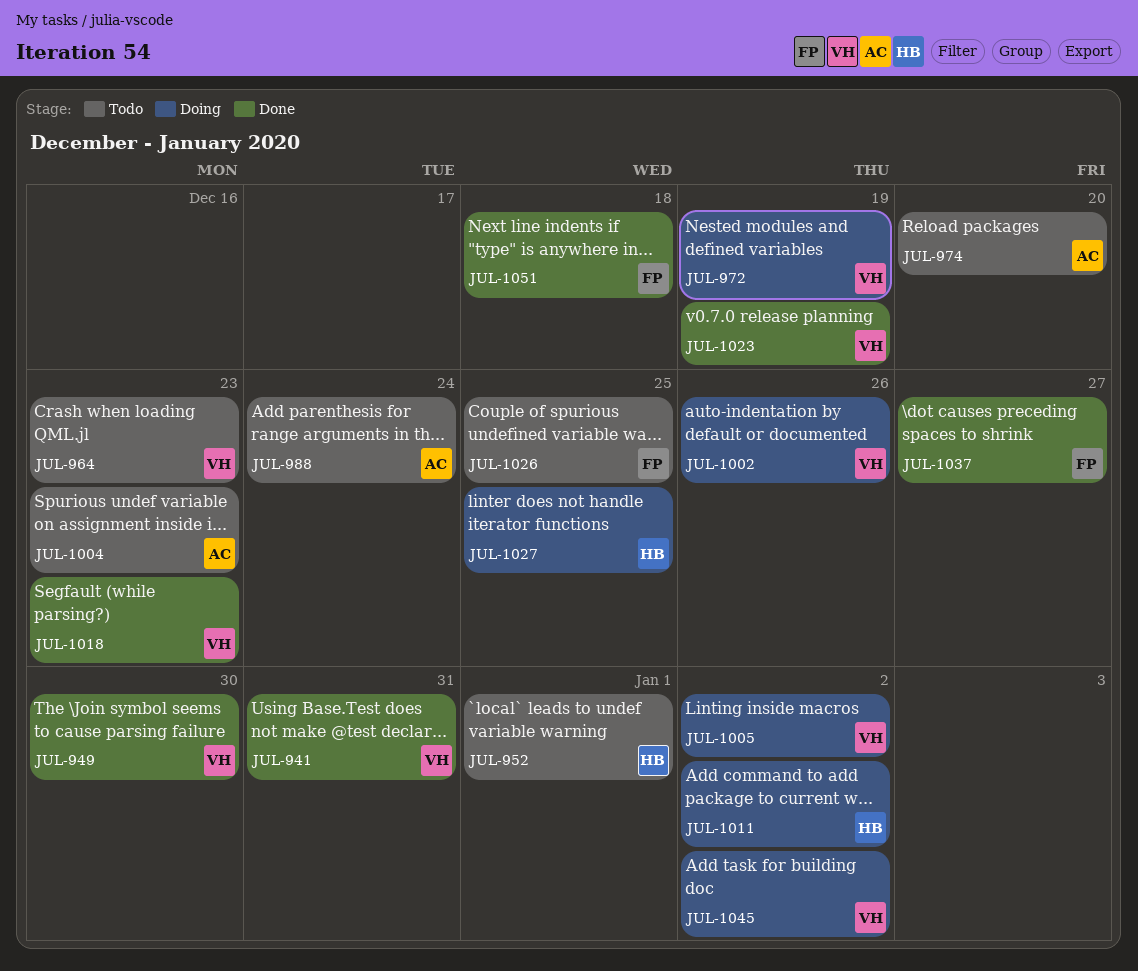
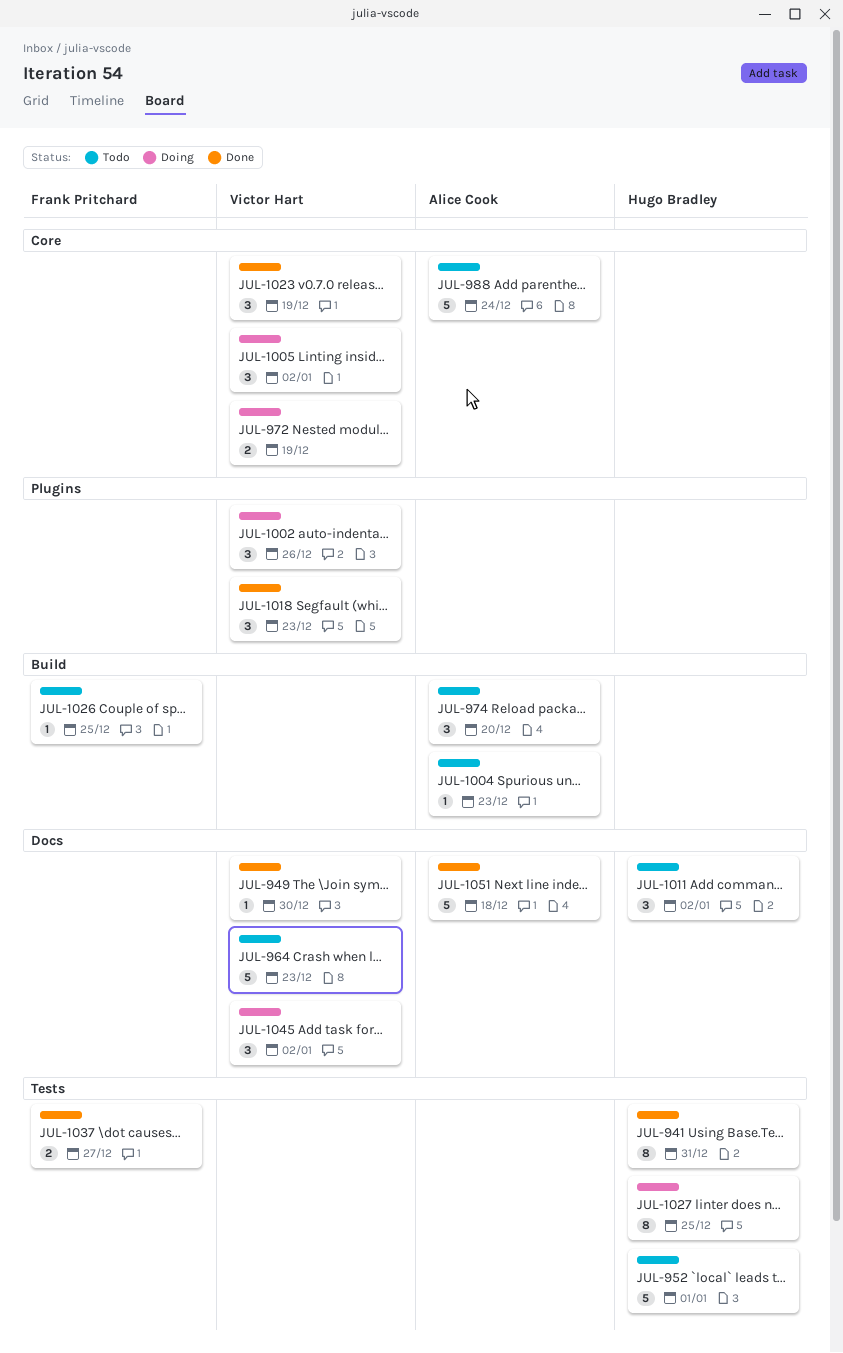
JUL-941, owner: Victor Hart -> Hugo Bradley
JUL-1011, status: Doing -> Todo
JUL-1051, owner: Frank Pritchard -> Alice Cook

